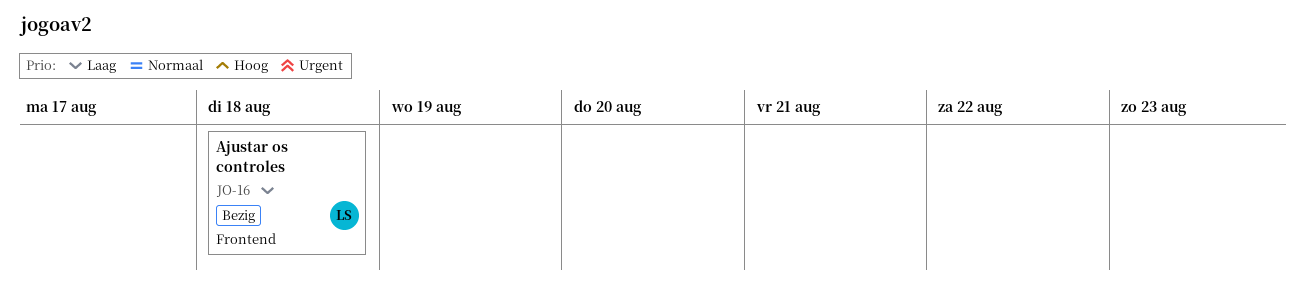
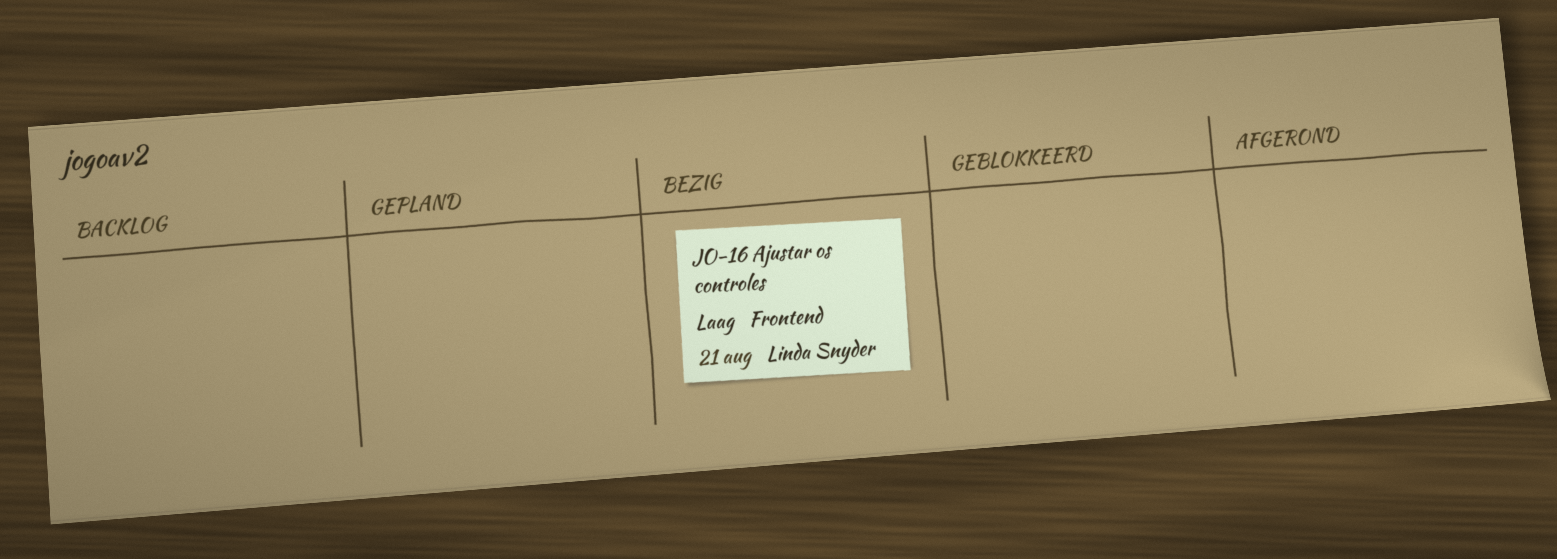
JO-16, due: Aug 18 -> Aug 21

